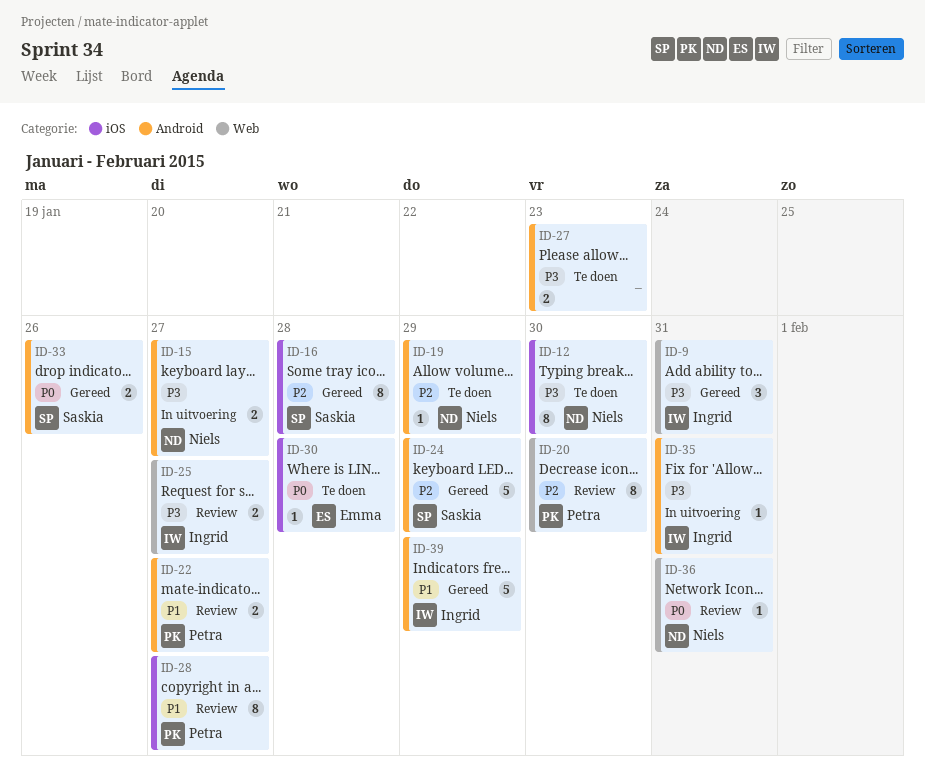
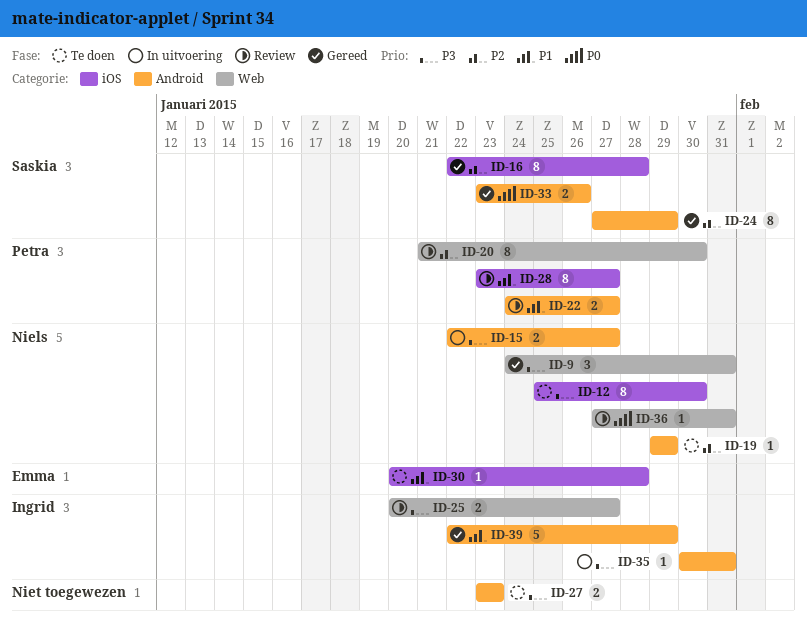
ID-9, owner: Ingrid -> Niels
ID-24, estimate: 5 -> 8
ID-30, priority: P0 -> P1

